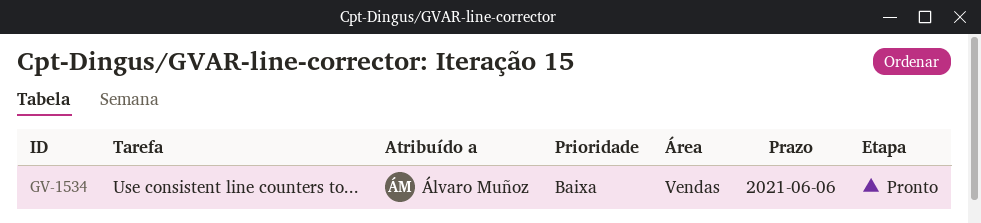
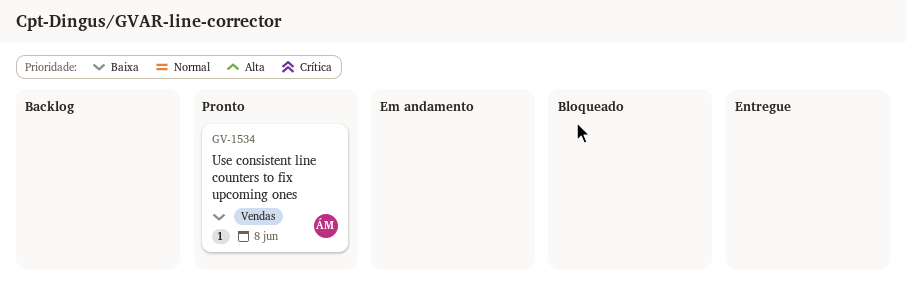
GV-1534, due: Jun 6 -> Jun 8

